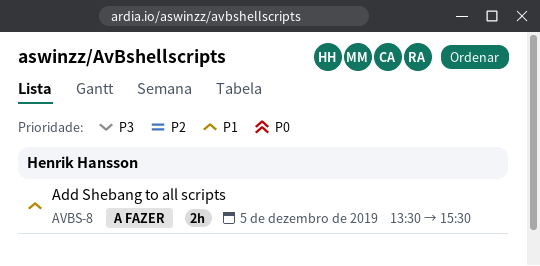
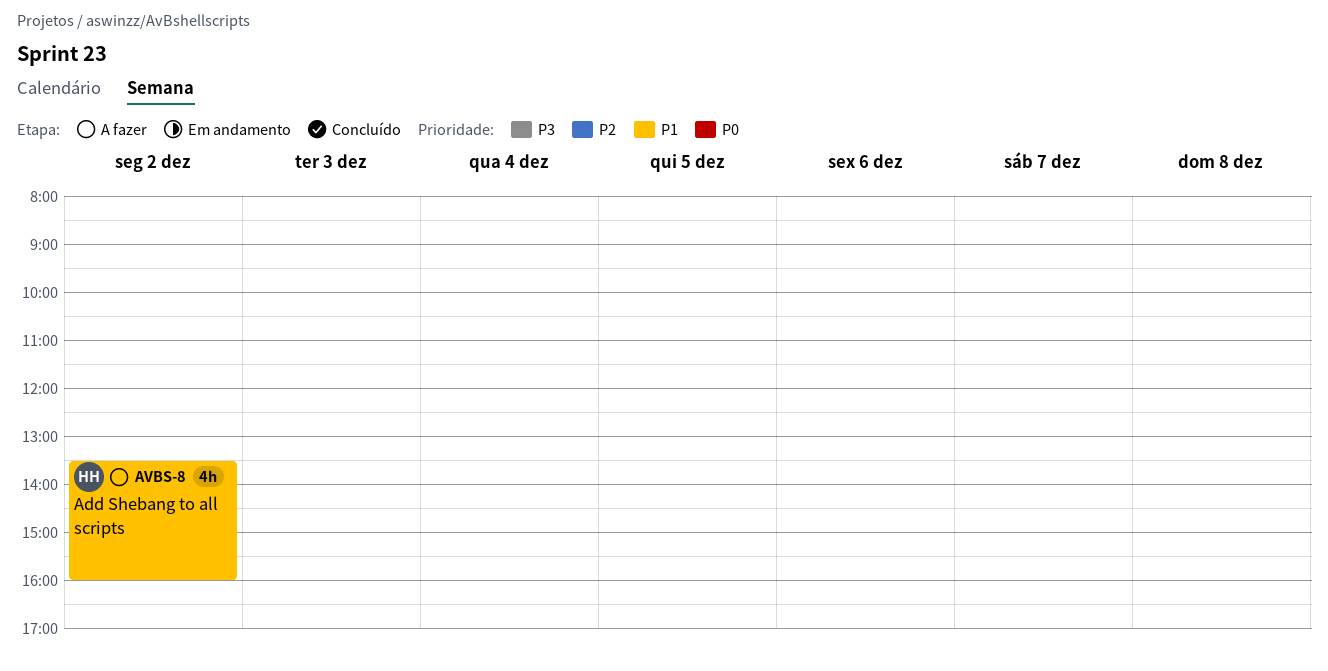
AVBS-8, estimate: 2h -> 4h
AVBS-8, day: Dec 5 -> Dec 2
AVBS-8, ends: 15:30 -> 16:00

